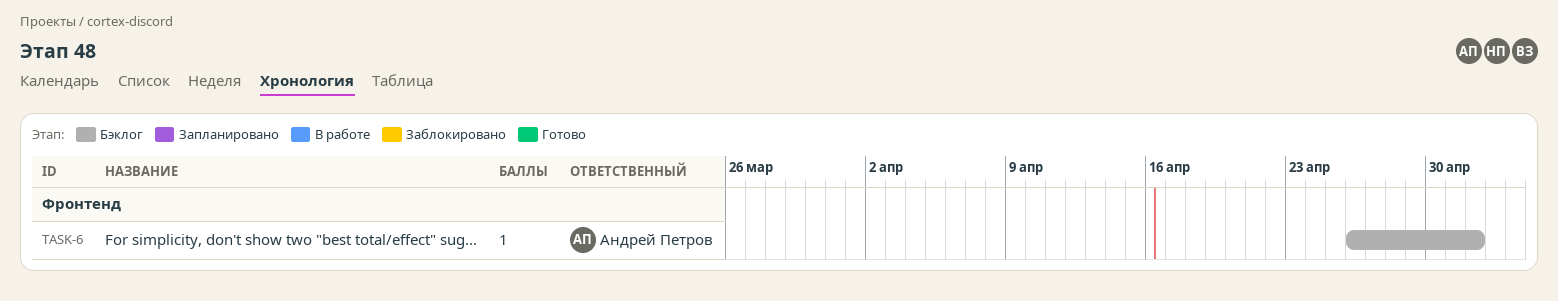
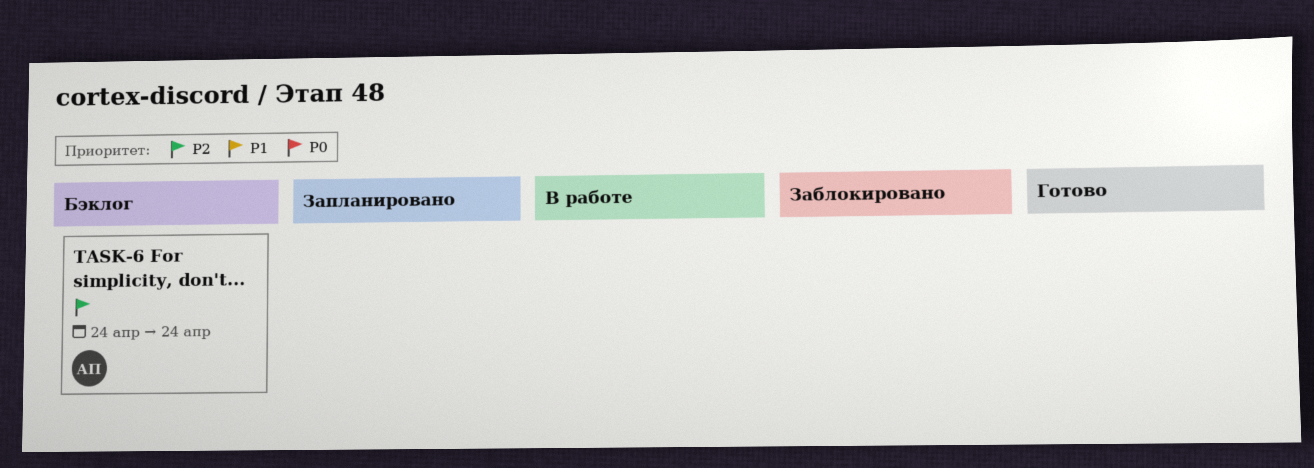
TASK-6, start: Apr 26 -> Apr 24
TASK-6, due: May 2 -> Apr 24

